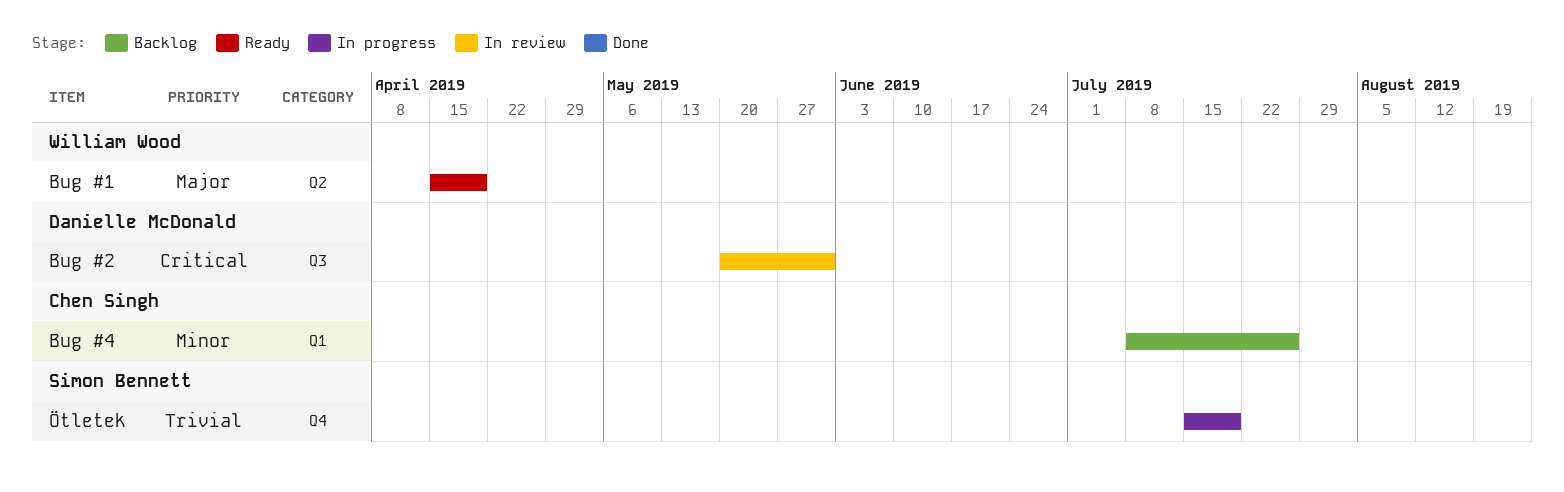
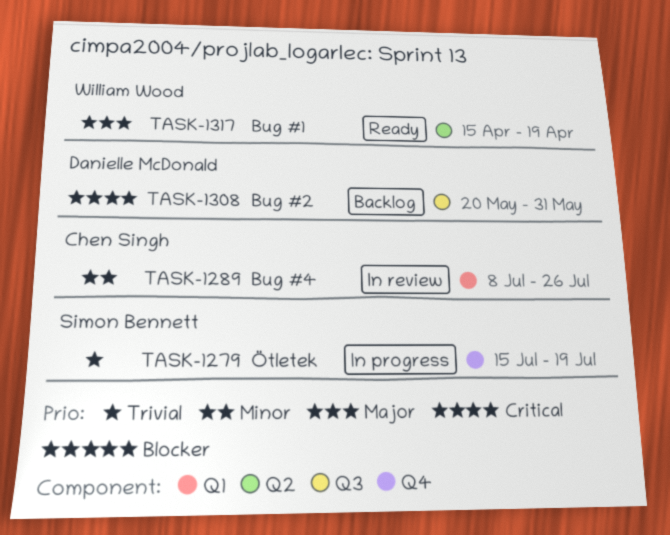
Bug #2, status: In review -> Backlog
Bug #4, status: Backlog -> In review

